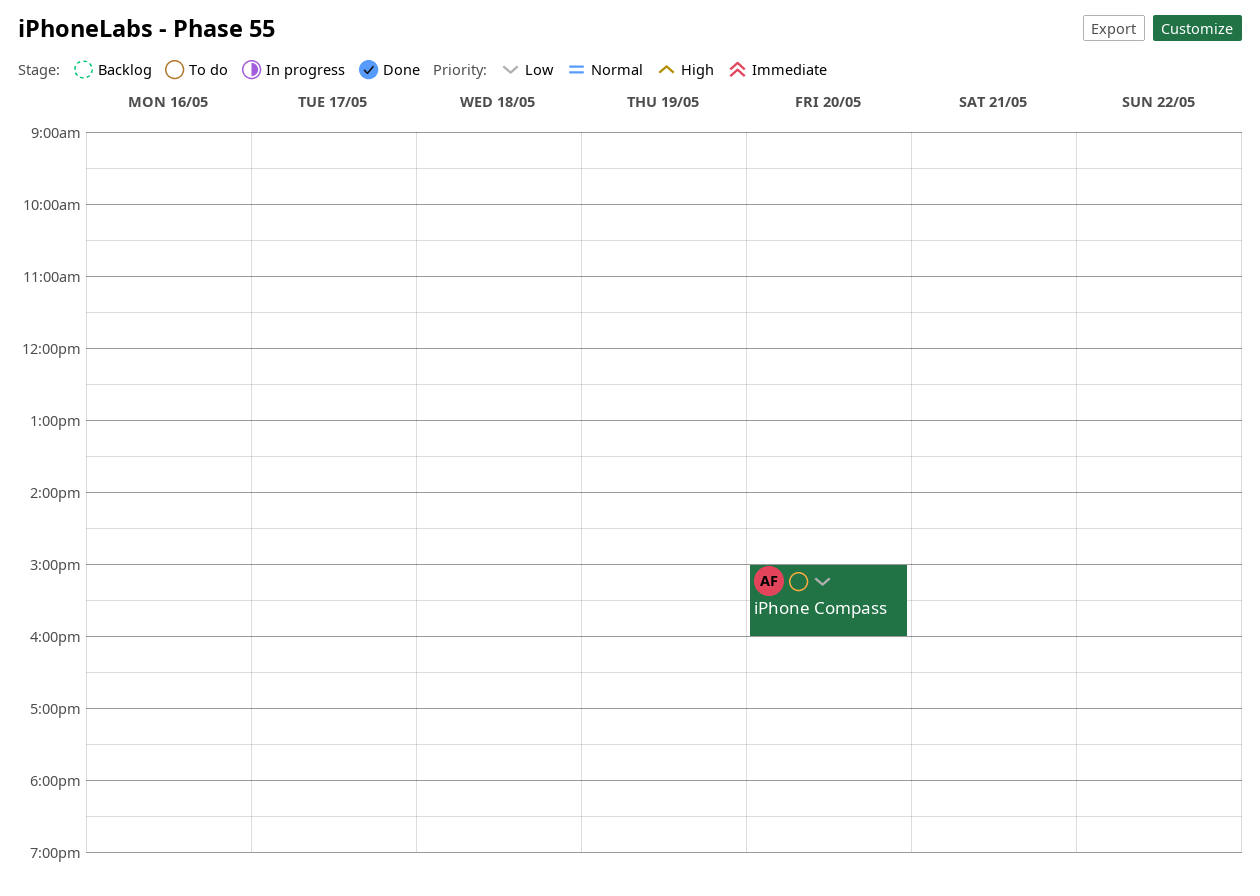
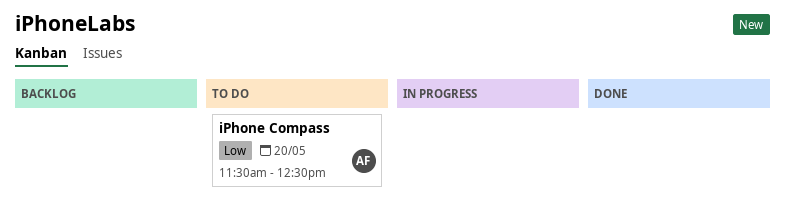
iPhone Compass, begins: 15:00 -> 11:30
iPhone Compass, ends: 16:00 -> 12:30

